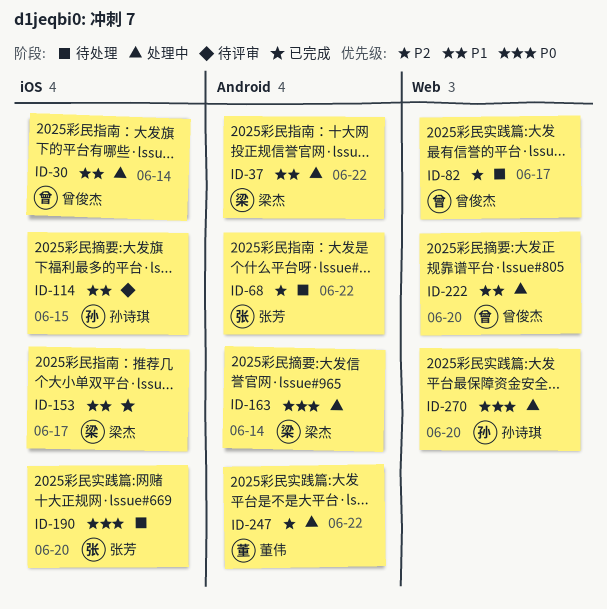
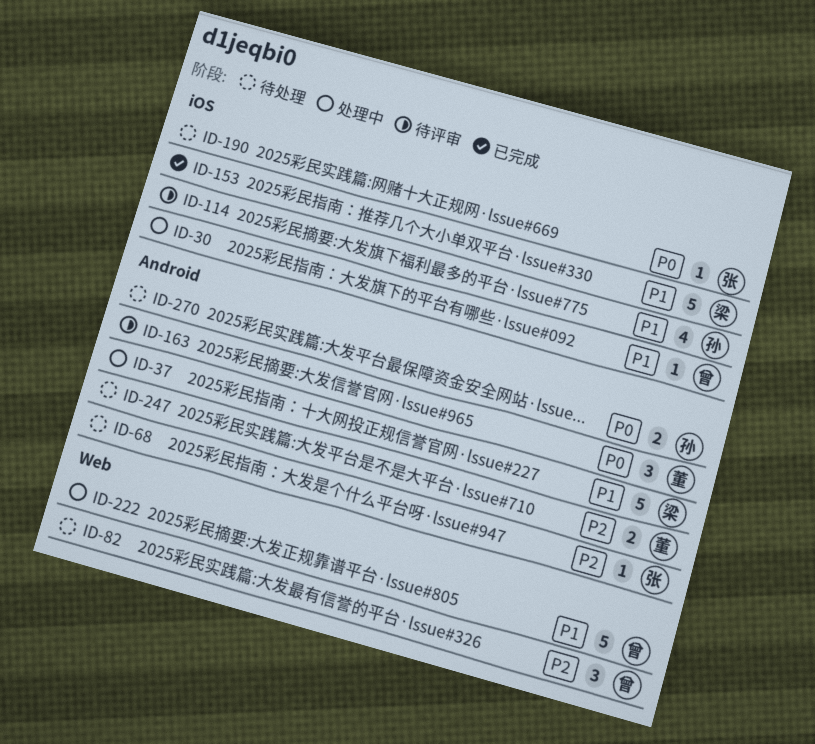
ID-163, status: 处理中 -> 待评审
ID-163, owner: 梁杰 -> 董伟
ID-247, status: 处理中 -> 待处理
ID-270, status: 处理中 -> 待处理
ID-270, label: Web -> Android

